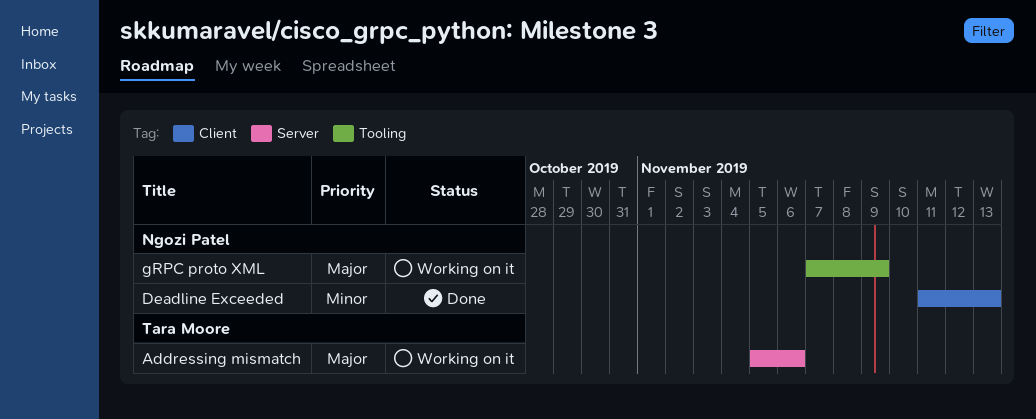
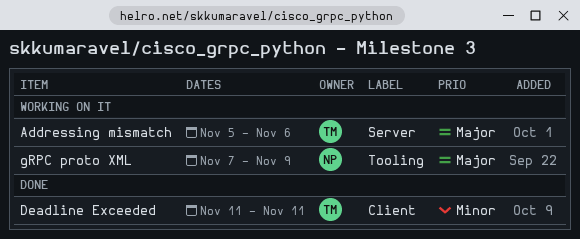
Deadline Exceeded, owner: Ngozi Patel -> Tara Moore
Deadline Exceeded, due: Nov 13 -> Nov 11

